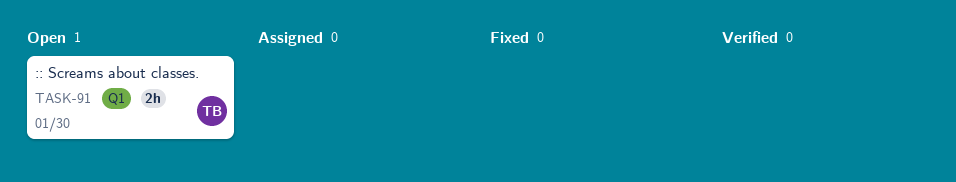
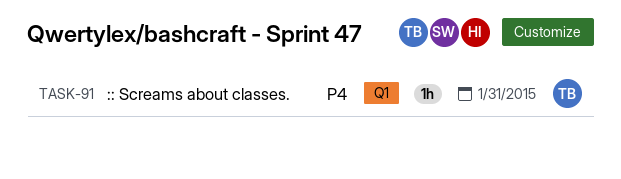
TASK-91, estimate: 2h -> 1h
TASK-91, due: Jan 30 -> Jan 31

